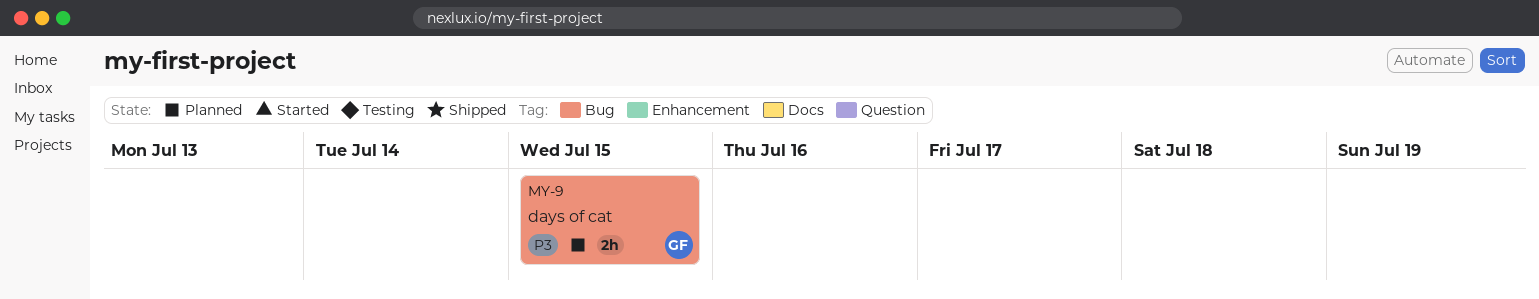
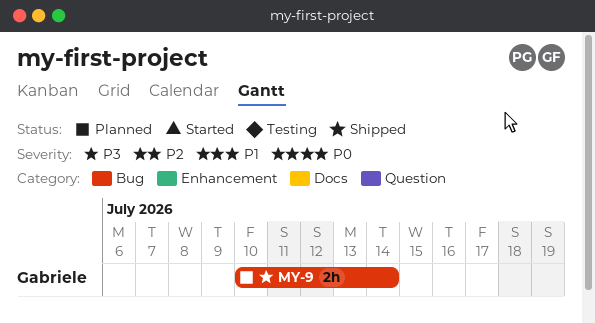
MY-9, due: Jul 15 -> Jul 14

